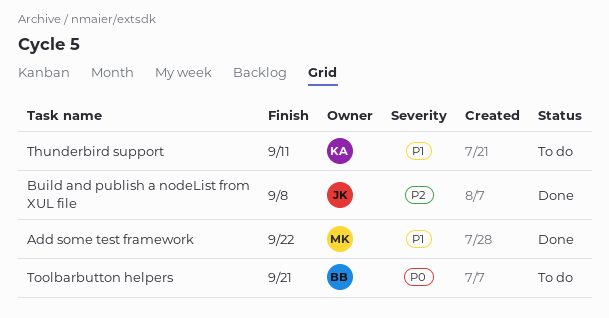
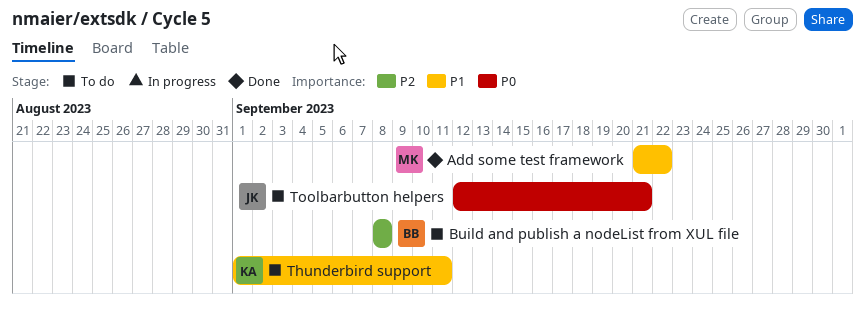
Build and publish a nodeList from XUL file, status: Done -> To do
Build and publish a nodeList from XUL file, owner: JK -> BB
Toolbarbutton helpers, owner: BB -> JK

